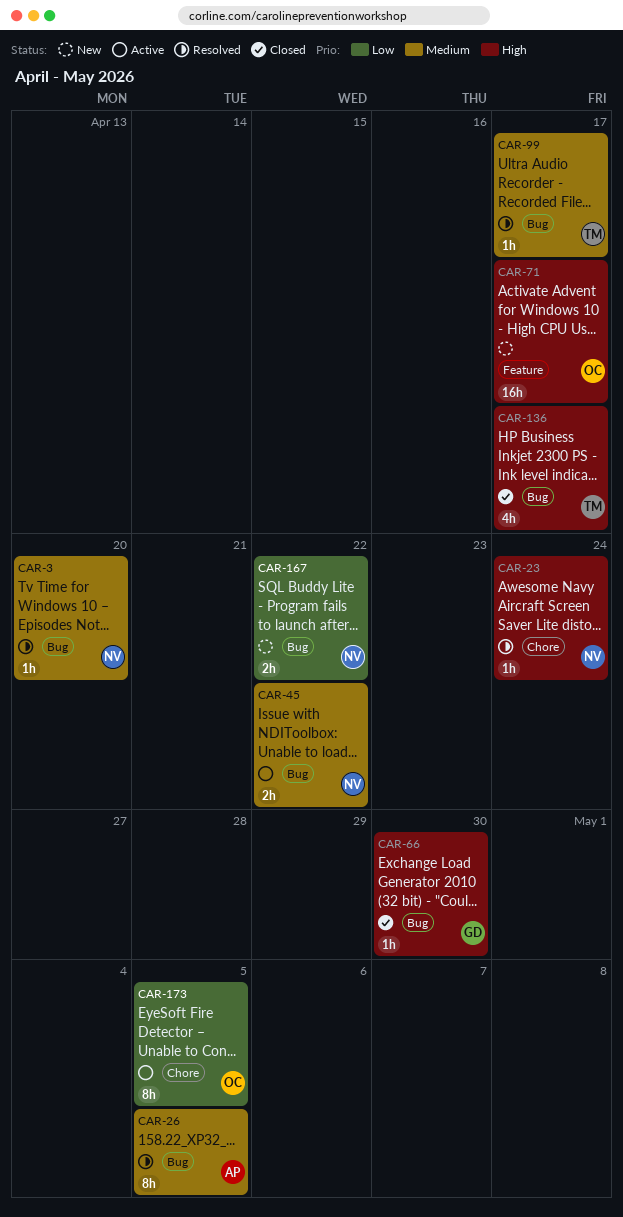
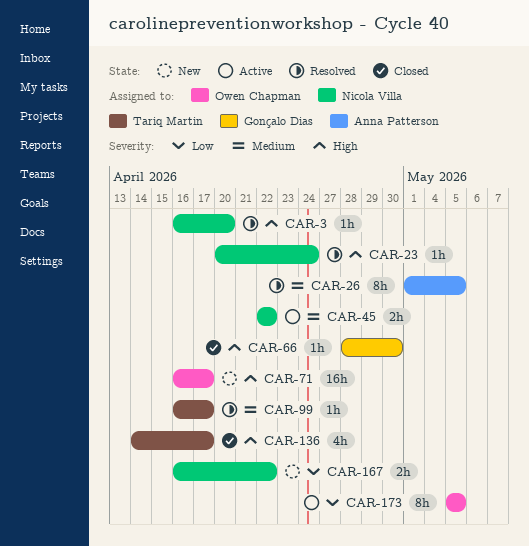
CAR-3, priority: Medium -> High

